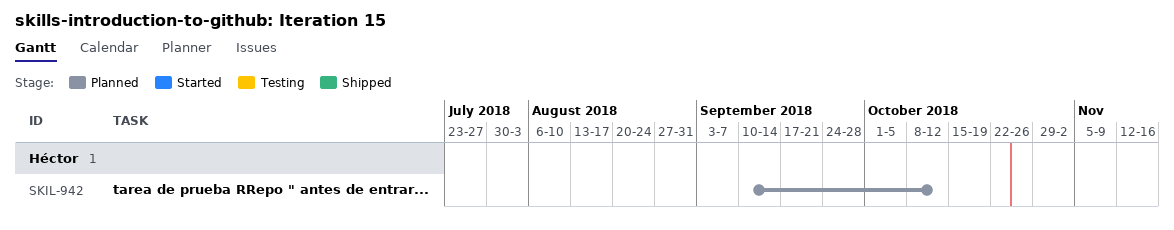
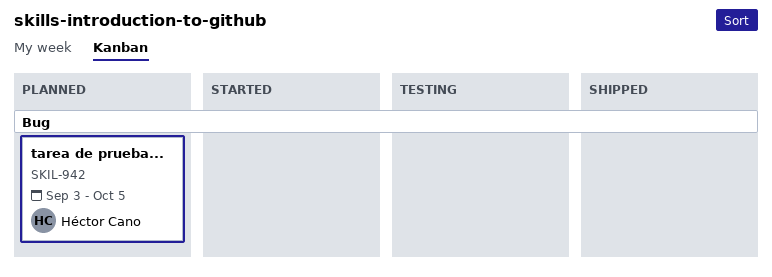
SKIL-942, start: Sep 10 -> Sep 3
SKIL-942, due: Oct 12 -> Oct 5

